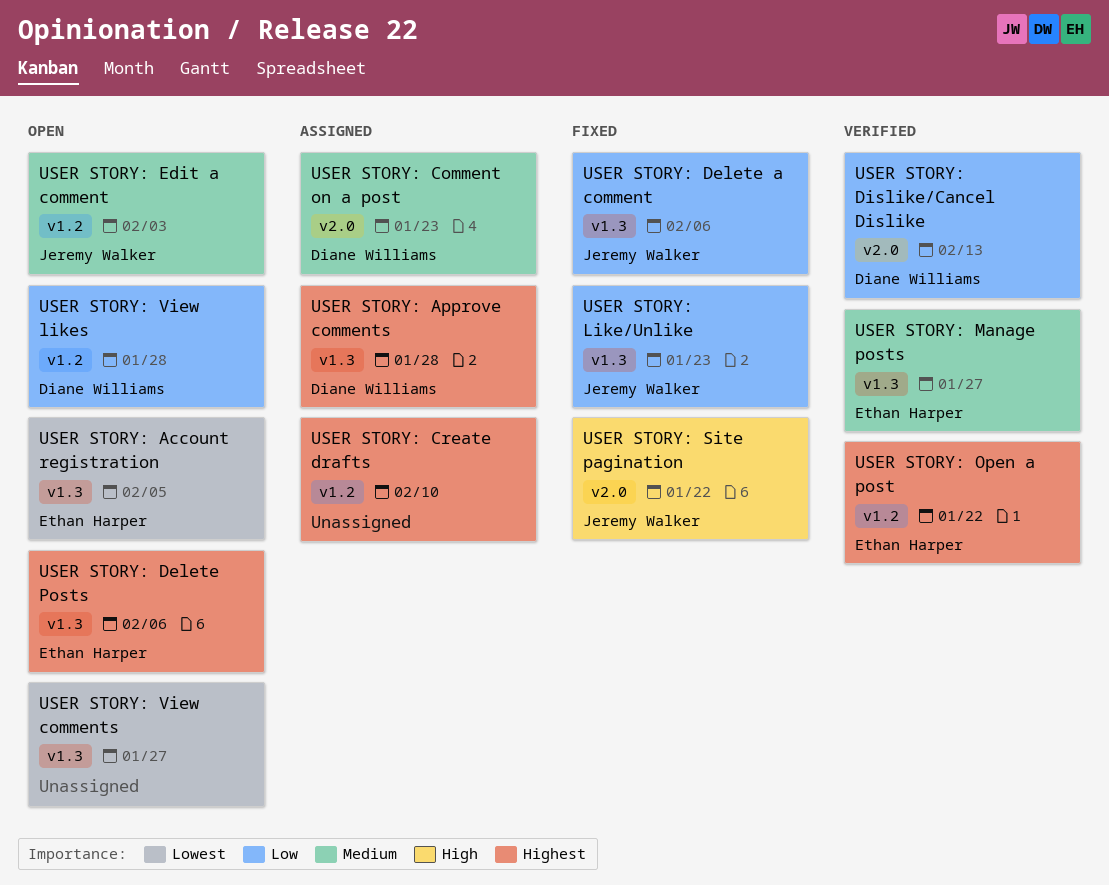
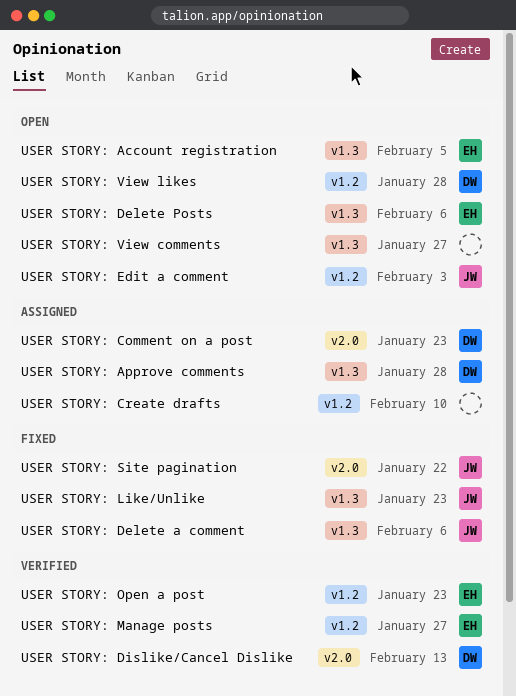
USER STORY: Manage posts, label: v1.3 -> v1.2
USER STORY: Open a post, due: Jan 22 -> Jan 23

